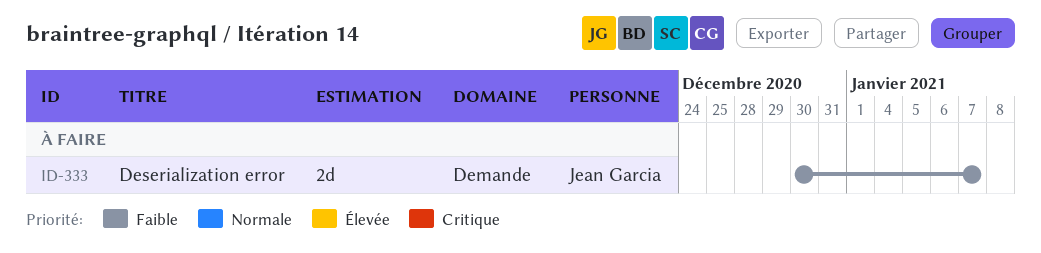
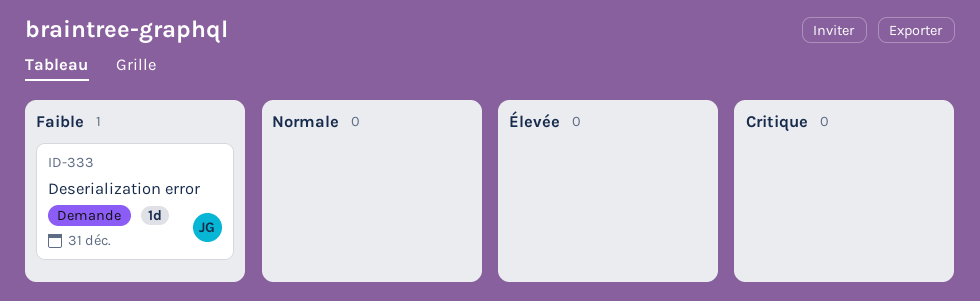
ID-333, estimate: 2d -> 1d
ID-333, due: Jan 7 -> Dec 31

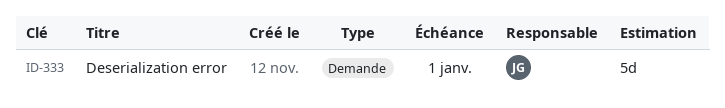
ID-333, estimate: 1d -> 5d
ID-333, due: Dec 31 -> Jan 1

